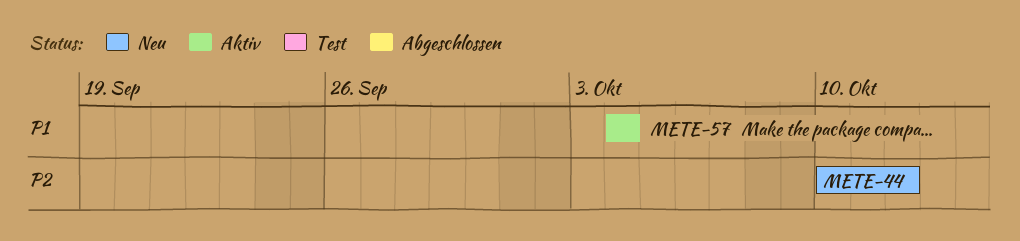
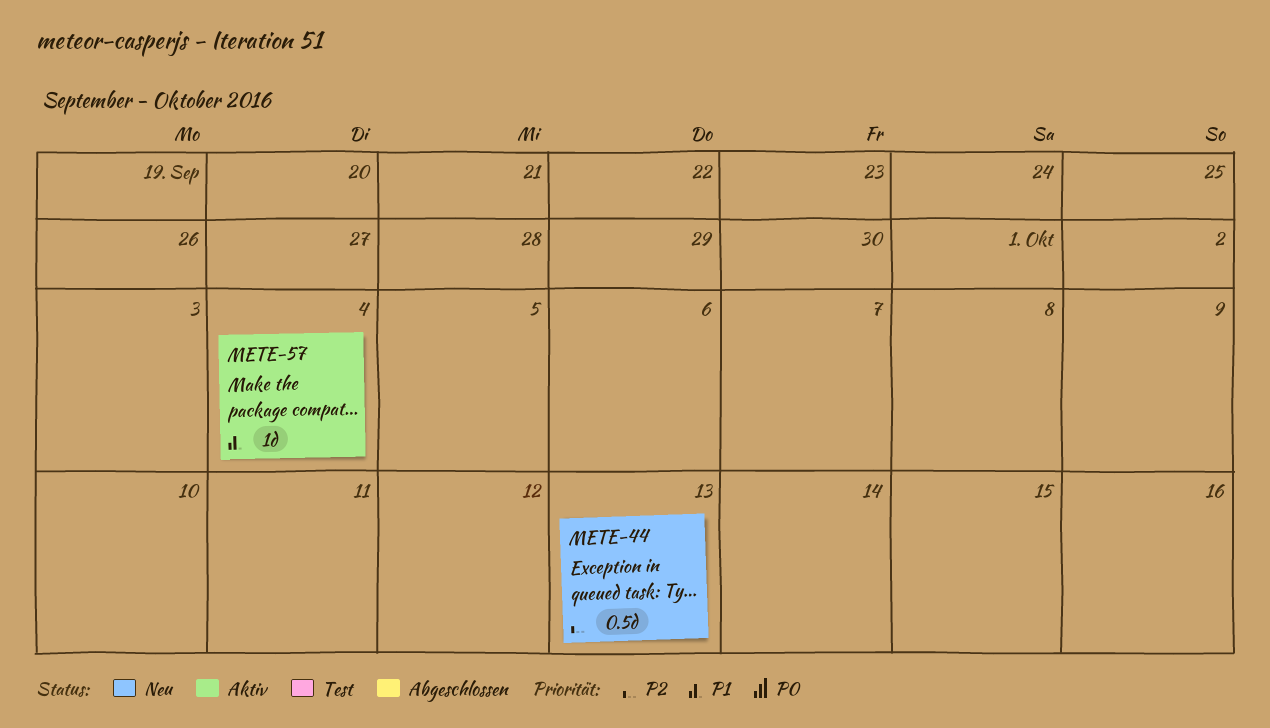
METE-44, due: Oct 12 -> Oct 13

